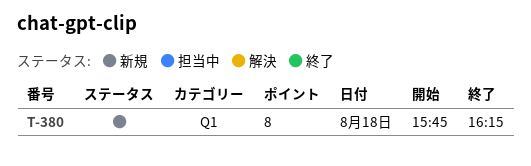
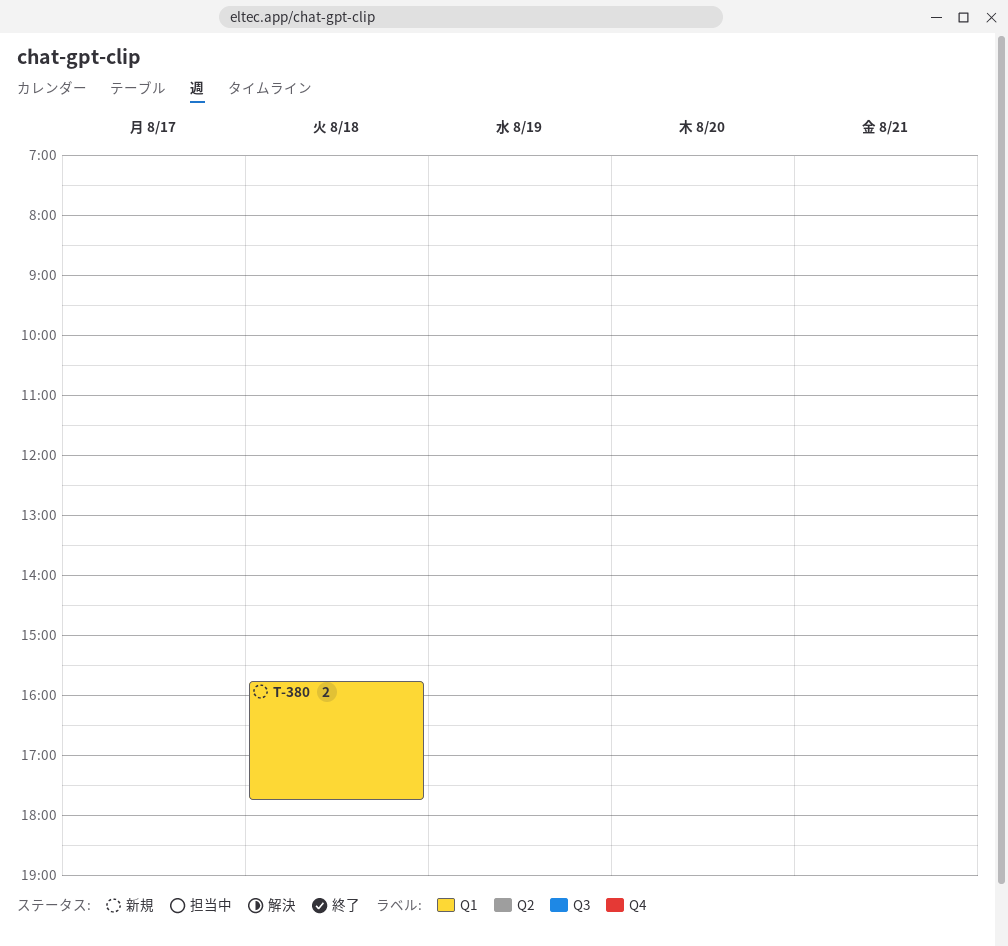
T-380, estimate: 8 -> 2
T-380, ends: 16:15 -> 17:45

